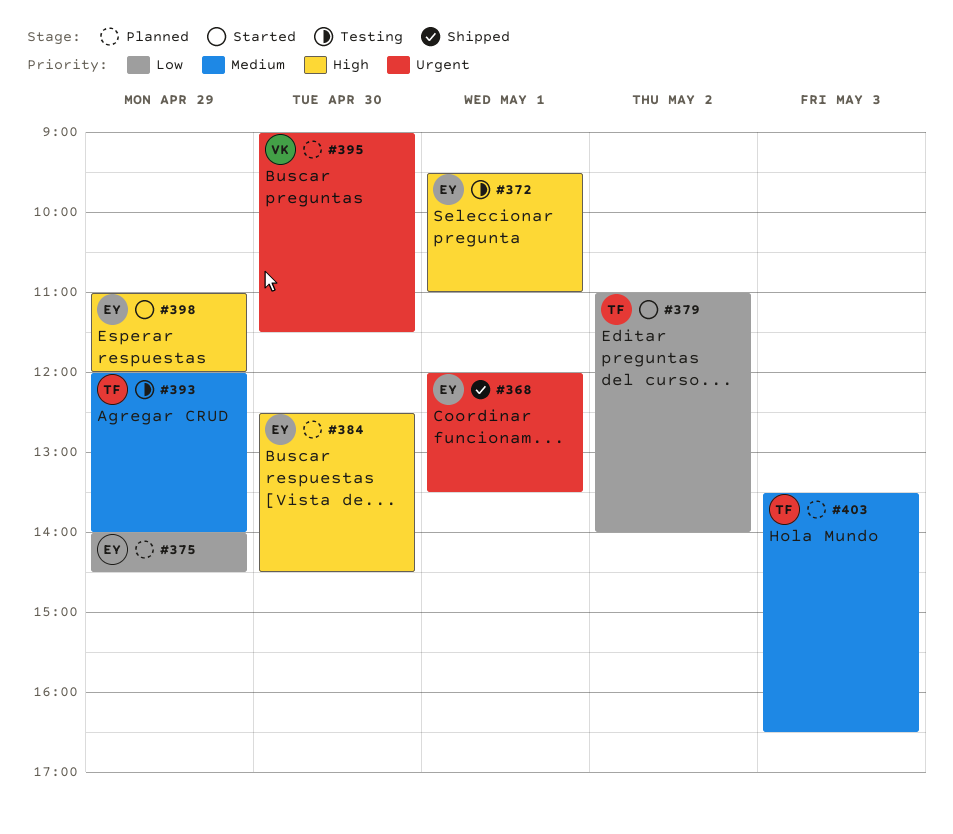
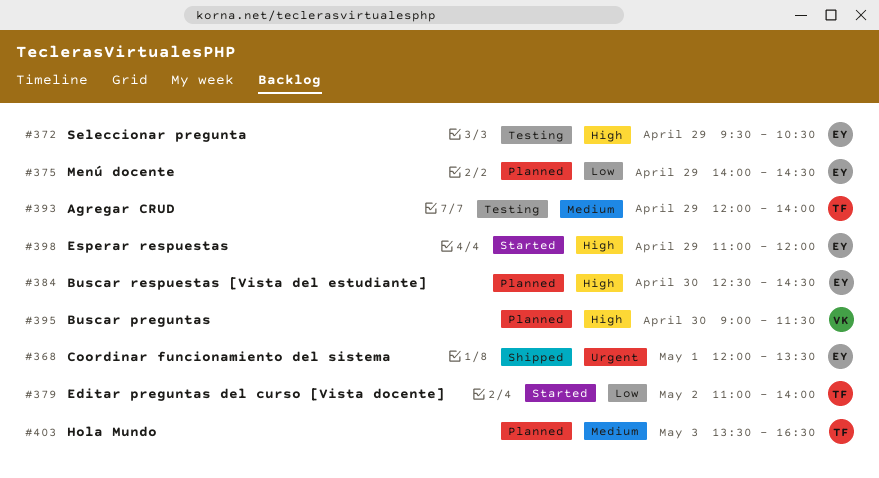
#372, day: May 1 -> Apr 29
#372, ends: 11:00 -> 10:30
#395, priority: Urgent -> High

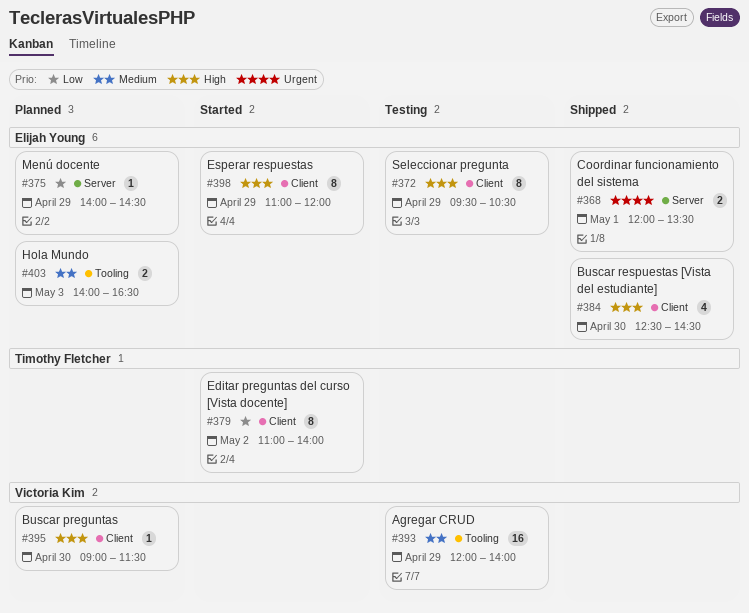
#384, status: Planned -> Shipped
#393, owner: Timothy Fletcher -> Victoria Kim
#403, owner: Timothy Fletcher -> Elijah Young
#403, begins: 13:30 -> 14:00

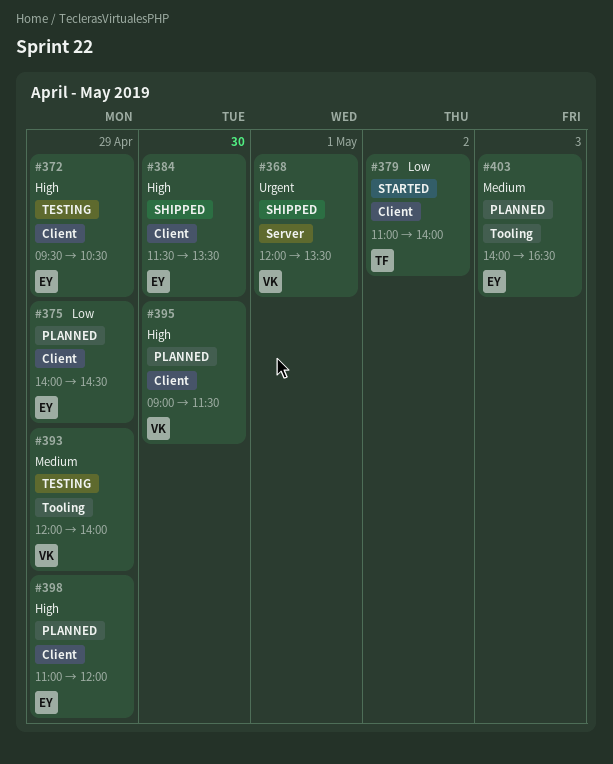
#368, owner: Elijah Young -> Victoria Kim
#375, label: Server -> Client
#384, begins: 12:30 -> 11:30
#384, ends: 14:30 -> 13:30
#398, status: Started -> Planned

